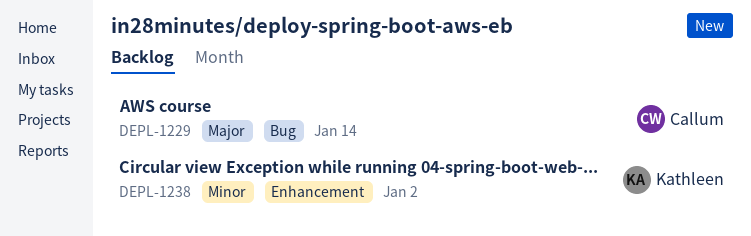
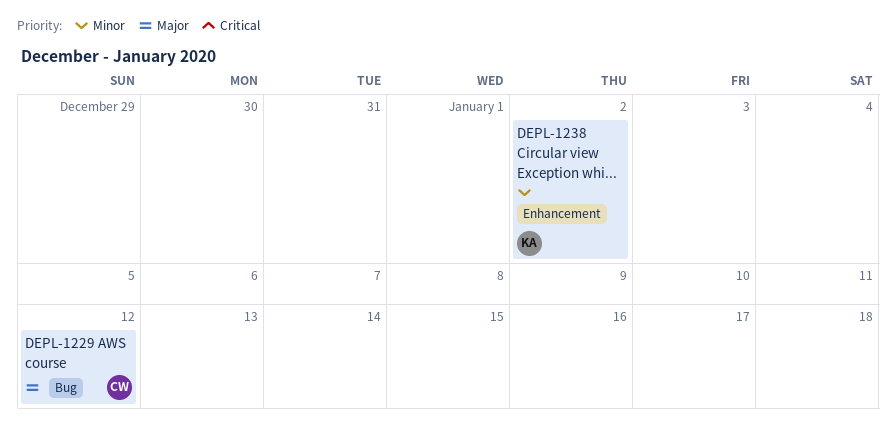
DEPL-1229, due: Jan 14 -> Jan 12

